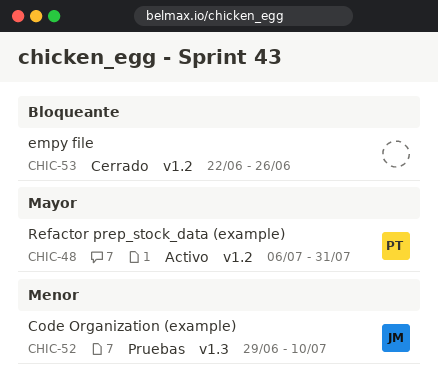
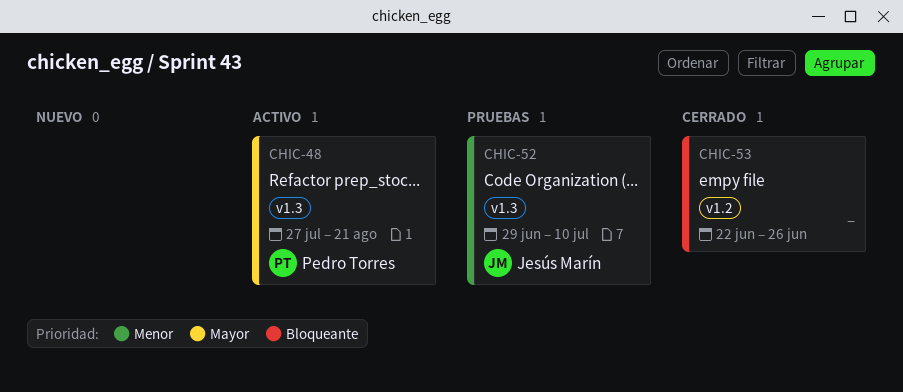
CHIC-48, label: v1.2 -> v1.3
CHIC-48, start: Jul 6 -> Jul 27
CHIC-48, due: Jul 31 -> Aug 21

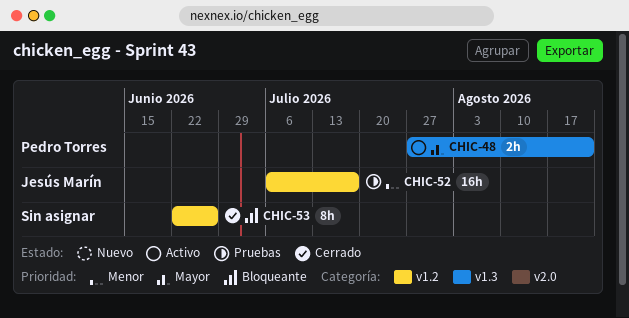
CHIC-52, label: v1.3 -> v1.2
CHIC-52, start: Jun 29 -> Jul 6
CHIC-52, due: Jul 10 -> Jul 17

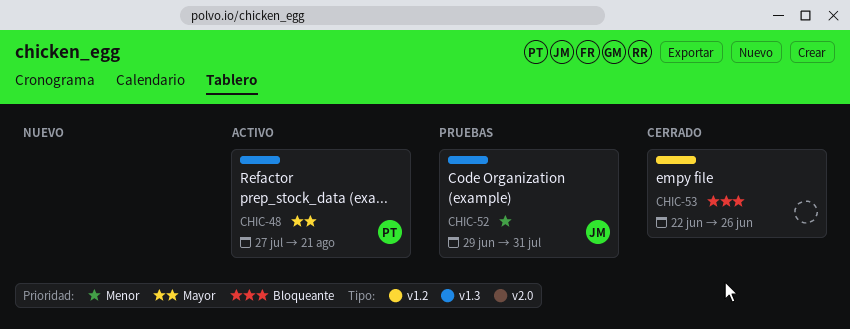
CHIC-52, label: v1.2 -> v1.3
CHIC-52, start: Jul 6 -> Jun 29
CHIC-52, due: Jul 17 -> Jul 31

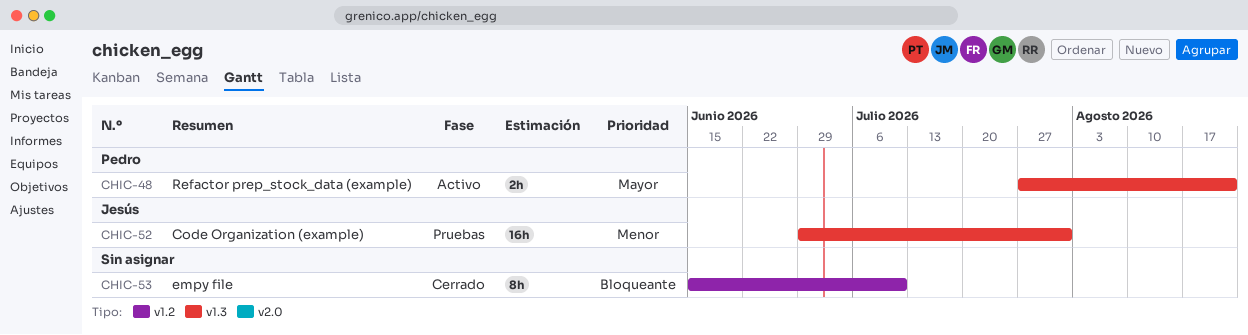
CHIC-53, start: Jun 22 -> Jun 15
CHIC-53, due: Jun 26 -> Jul 10

